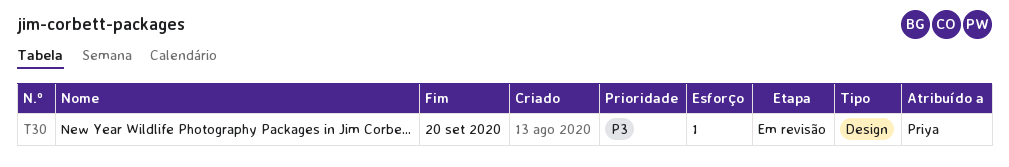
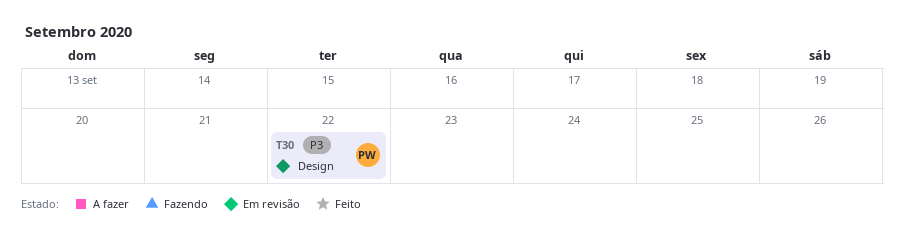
T30, due: Sep 20 -> Sep 22

